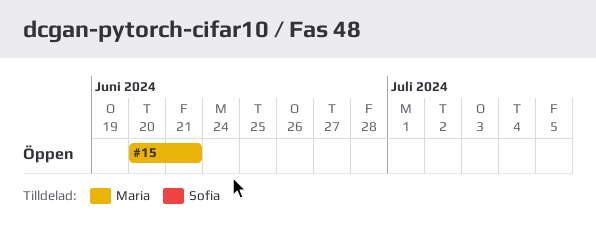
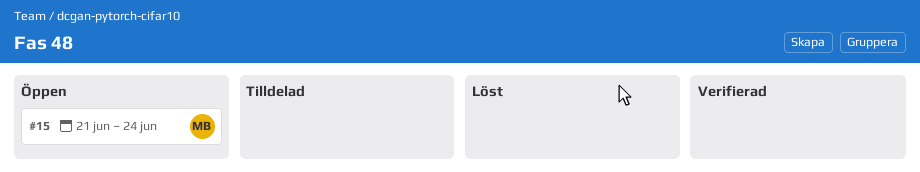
#15, start: Jun 20 -> Jun 21
#15, due: Jun 21 -> Jun 24

